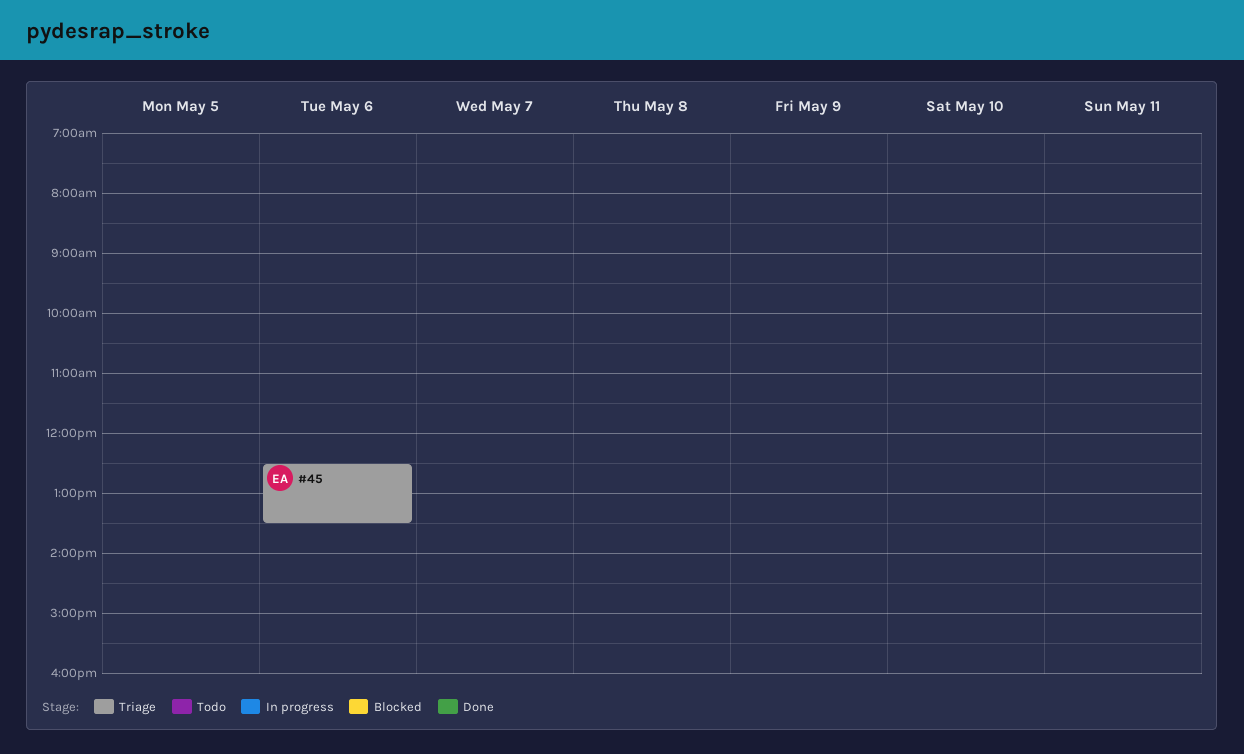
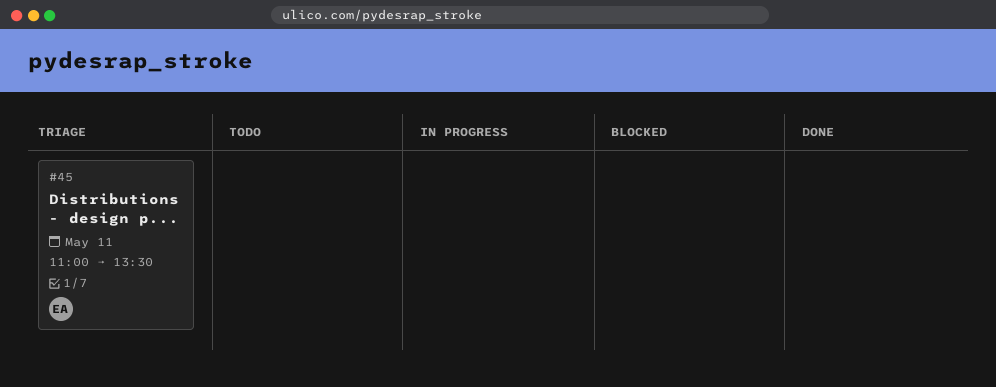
#45, day: May 6 -> May 11
#45, begins: 12:30 -> 11:00

